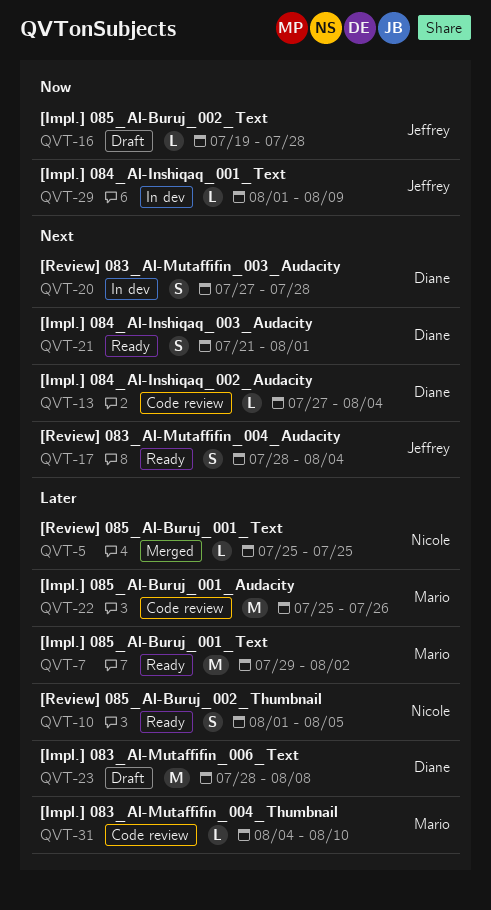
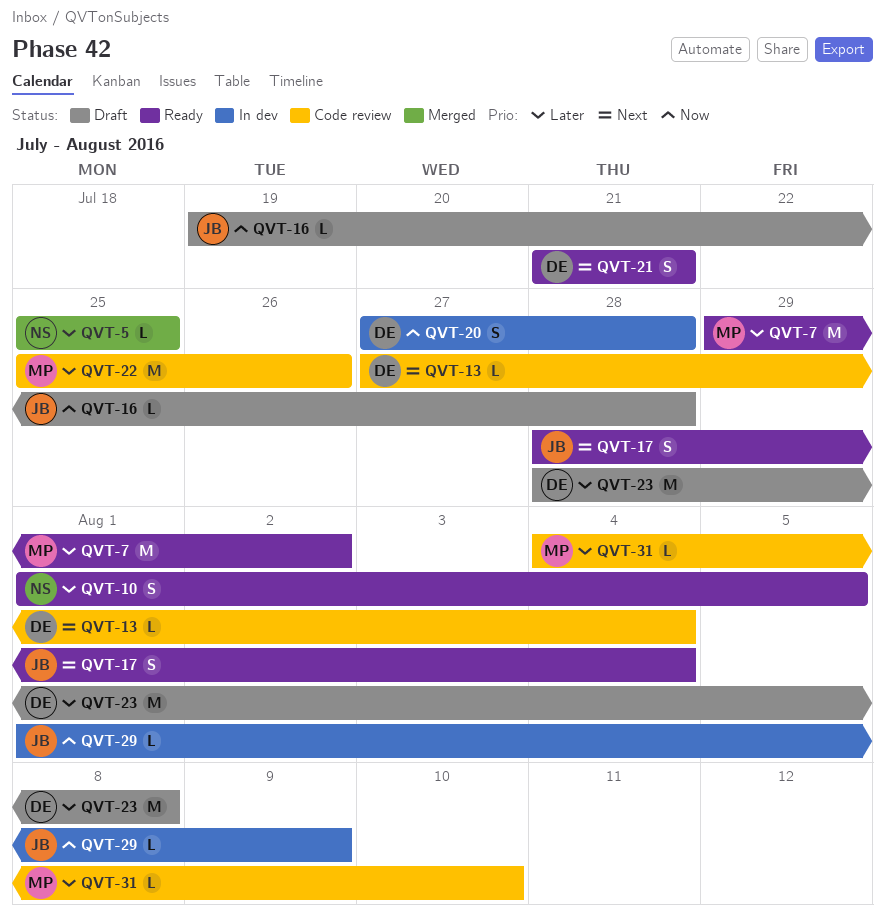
QVT-20, priority: Next -> Now
QVT-21, due: Aug 1 -> Jul 21

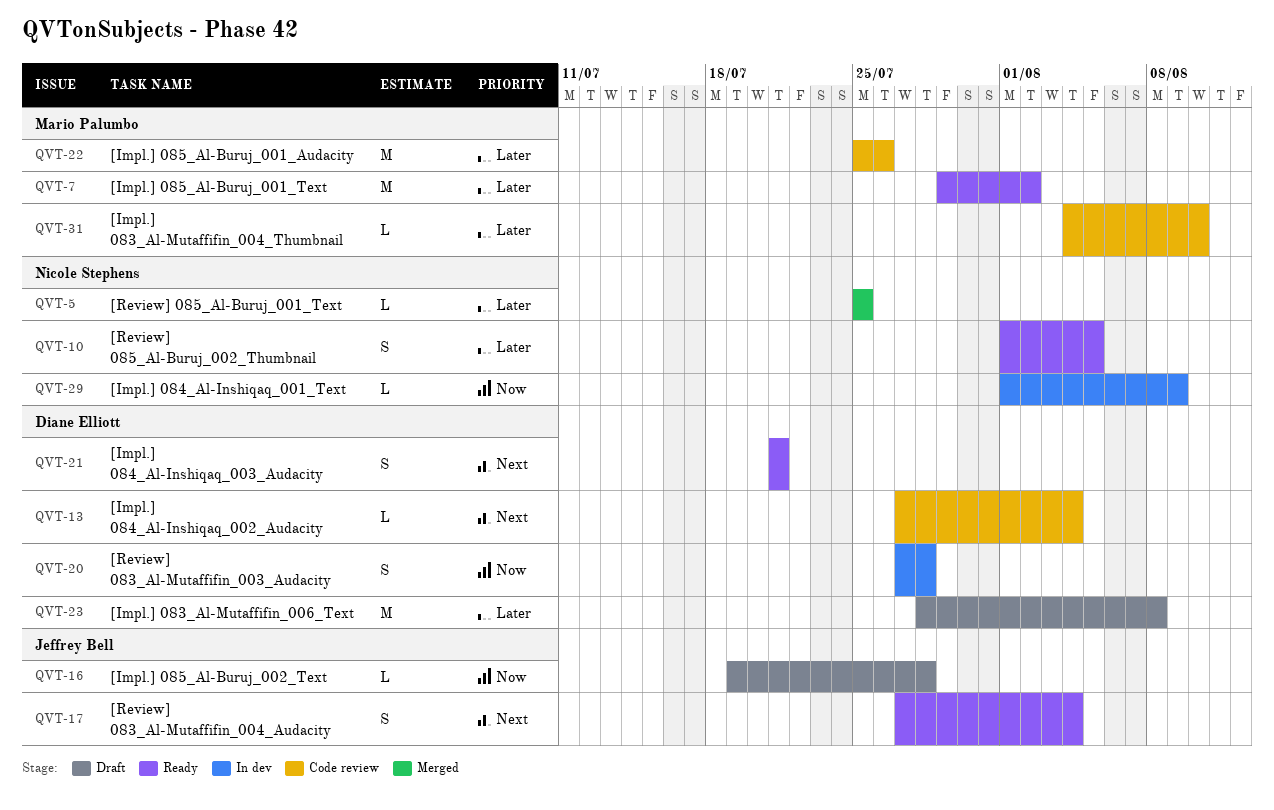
QVT-17, start: Jul 28 -> Jul 27
QVT-29, owner: Jeffrey Bell -> Nicole Stephens

